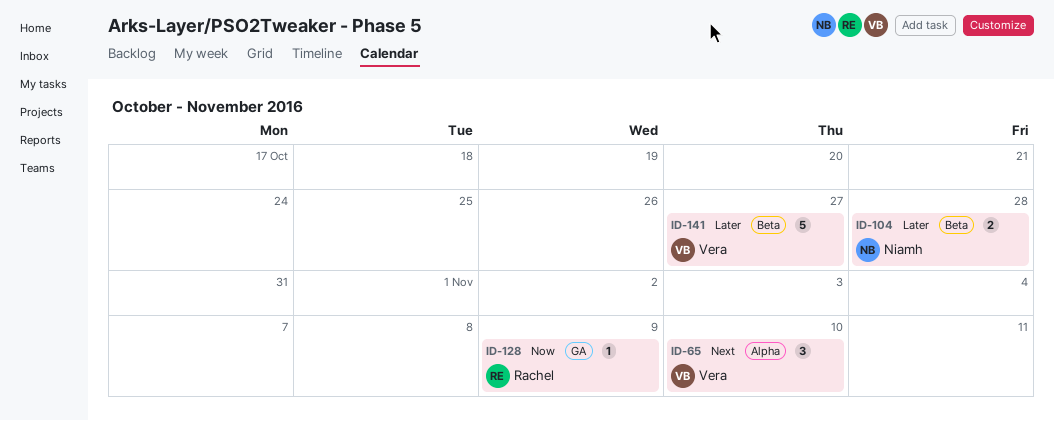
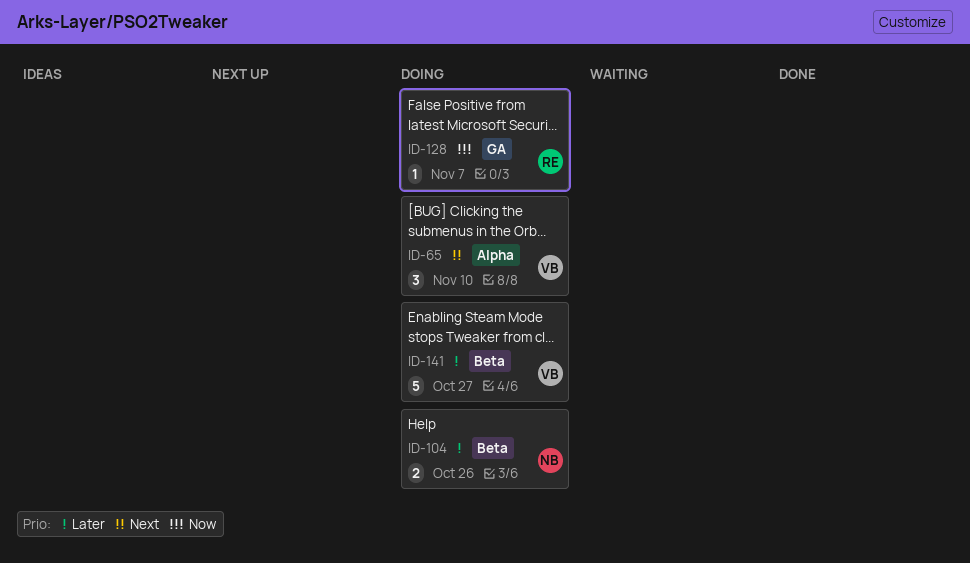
ID-104, due: Oct 28 -> Oct 26
ID-128, due: Nov 9 -> Nov 7

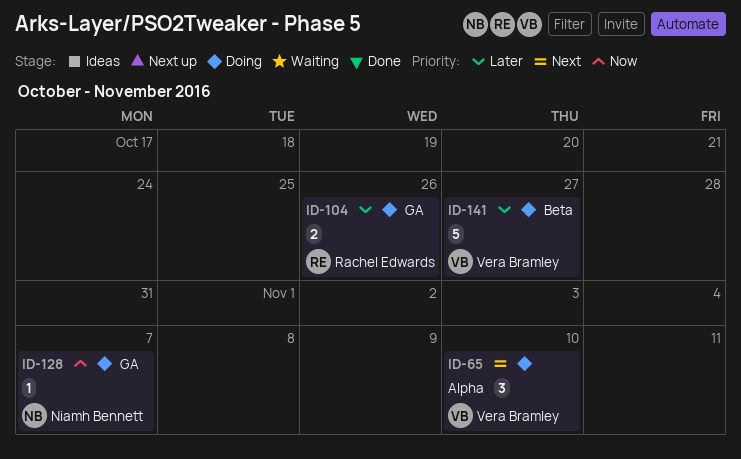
ID-104, owner: Niamh Bennett -> Rachel Edwards
ID-104, label: Beta -> GA
ID-128, owner: Rachel Edwards -> Niamh Bennett

